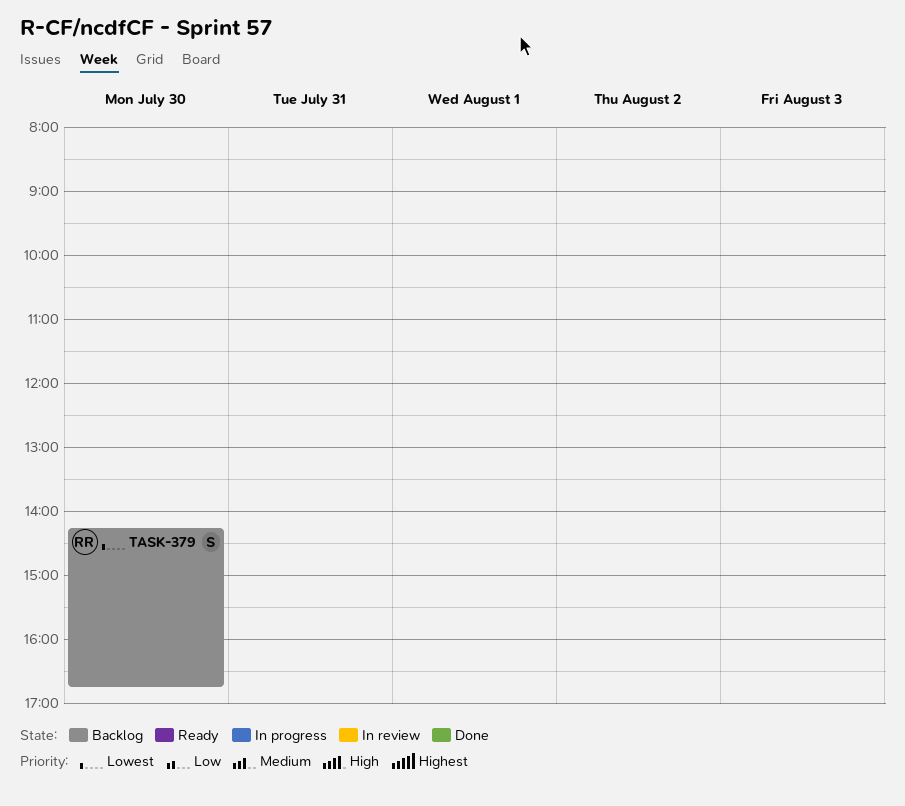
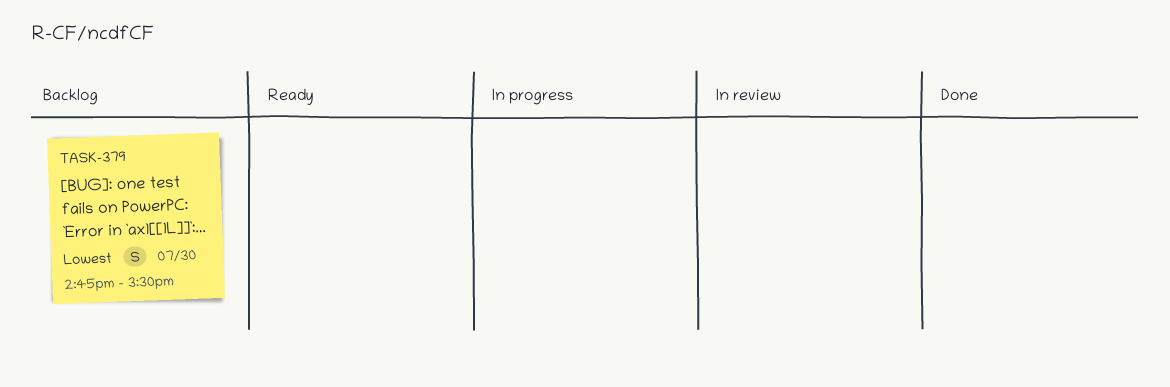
TASK-379, begins: 14:15 -> 14:45
TASK-379, ends: 16:45 -> 15:30

